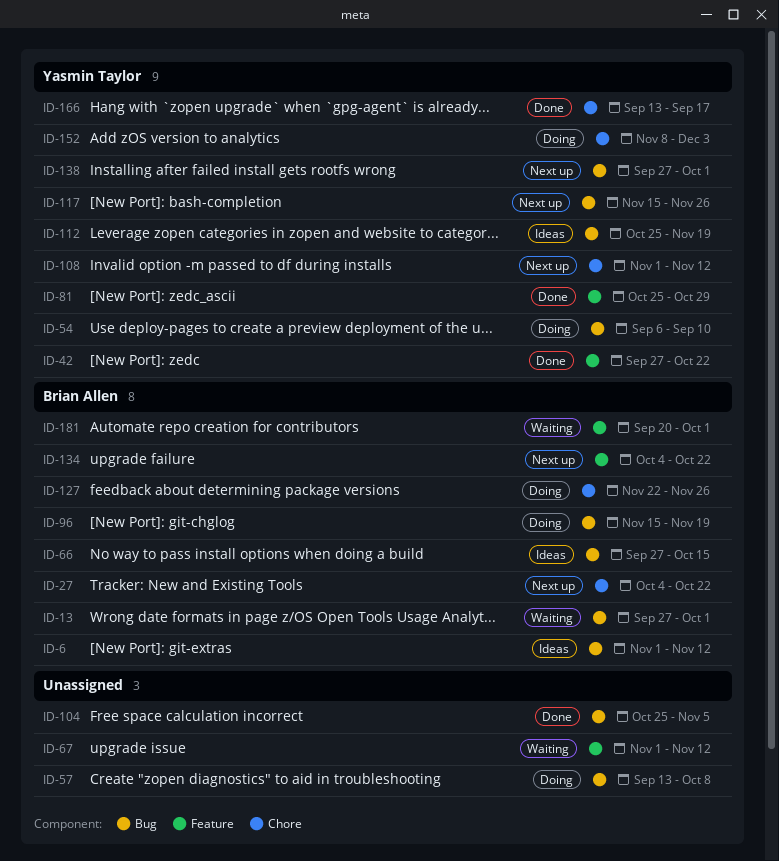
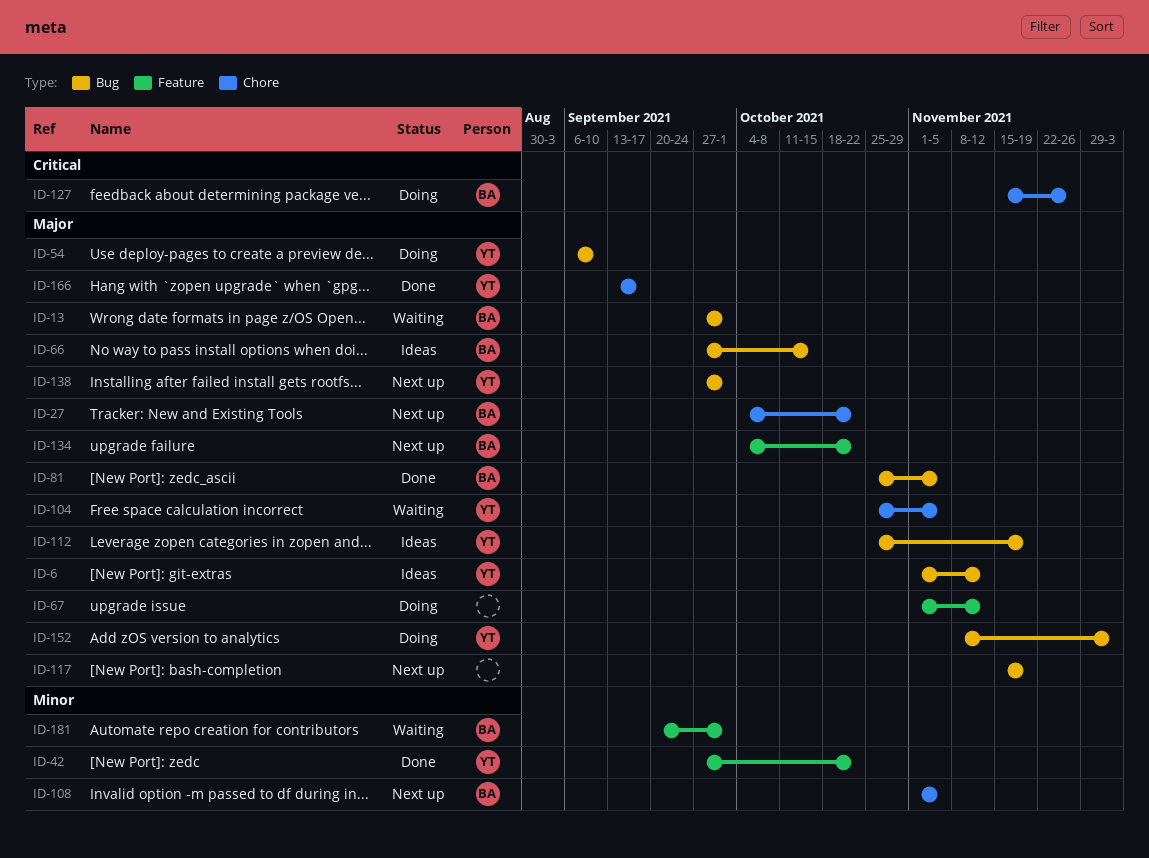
ID-6, owner: Brian Allen -> Yasmin Taylor
ID-57: present -> none
ID-67, status: Waiting -> Doing
ID-81, owner: Yasmin Taylor -> Brian Allen
ID-81, label: Feature -> Bug
ID-81, due: Oct 29 -> Nov 5
ID-96: present -> none
ID-104, status: Done -> Waiting
ID-104, owner: none -> Yasmin Taylor
ID-104, label: Bug -> Chore
ID-108, owner: Yasmin Taylor -> Brian Allen
ID-108, due: Nov 12 -> Nov 5
ID-117, owner: Yasmin Taylor -> none
ID-117, due: Nov 26 -> Nov 19
ID-127, start: Nov 22 -> Nov 15
ID-152, label: Chore -> Bug

